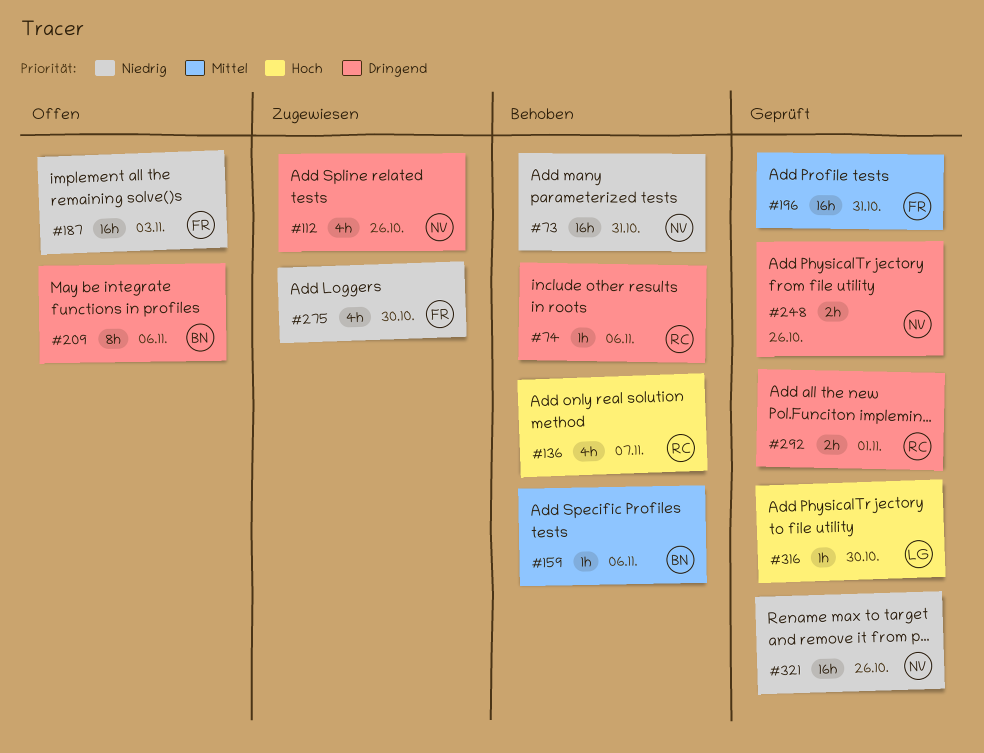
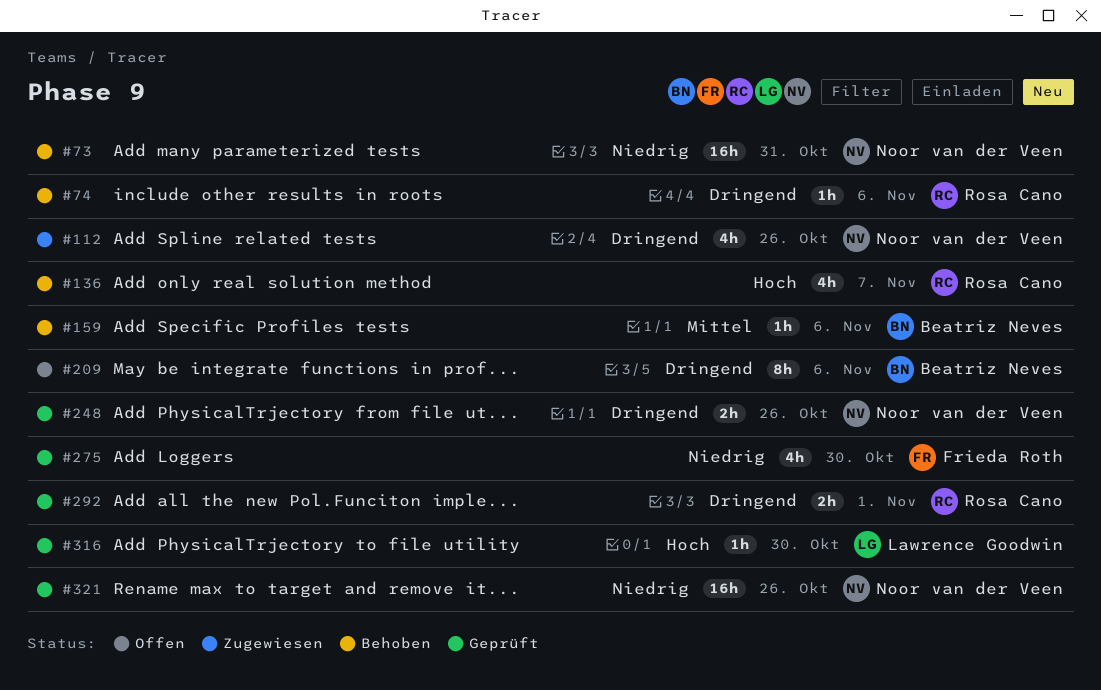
#187: present -> none
#196: present -> none
#275, status: Zugewiesen -> Geprüft

